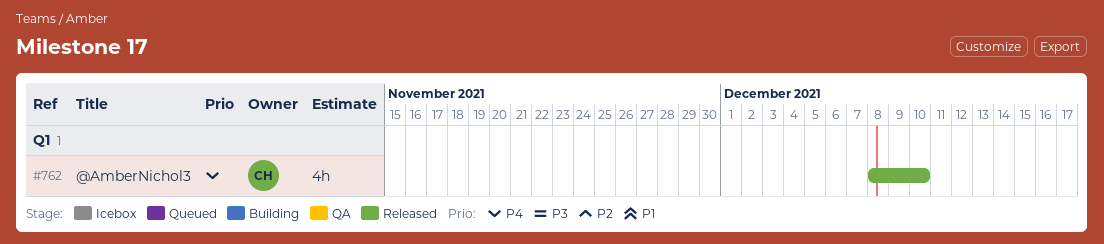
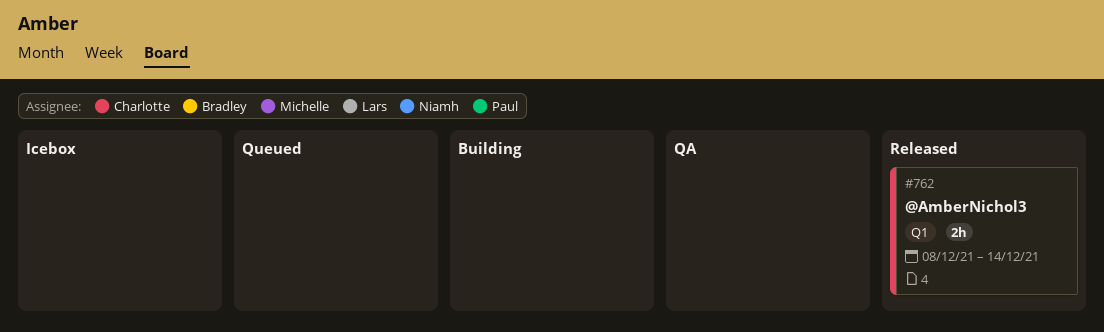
#762, estimate: 4h -> 2h
#762, due: Dec 10 -> Dec 14

